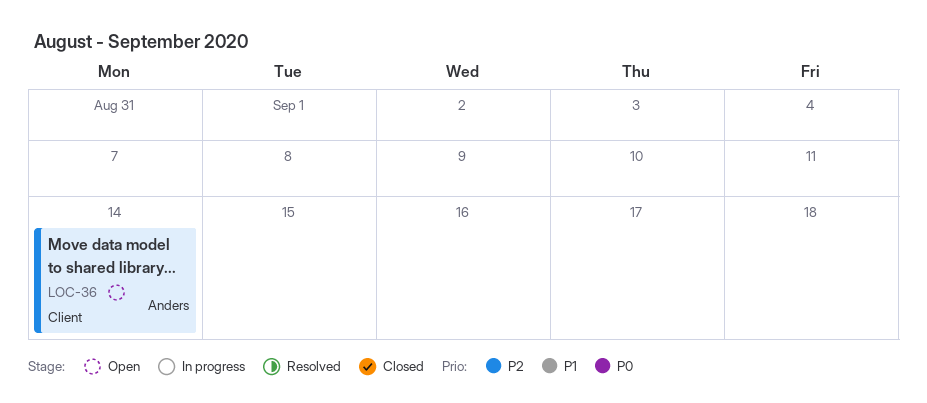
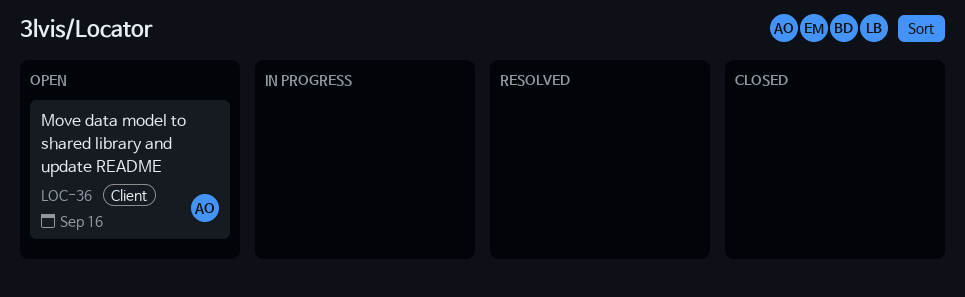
LOC-36, due: Sep 14 -> Sep 16

